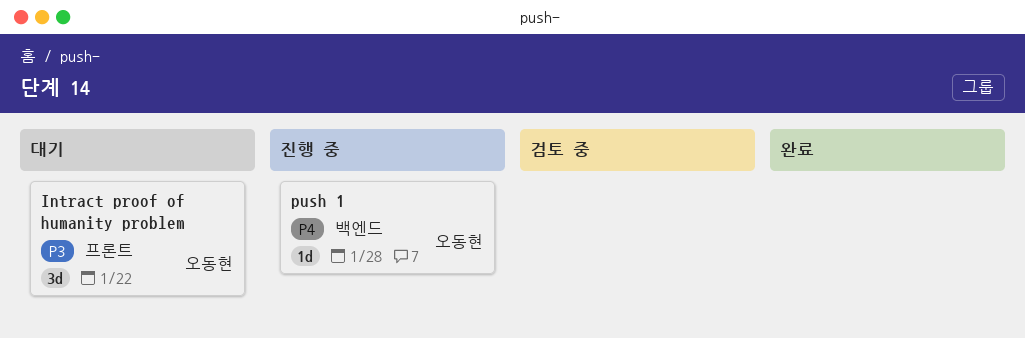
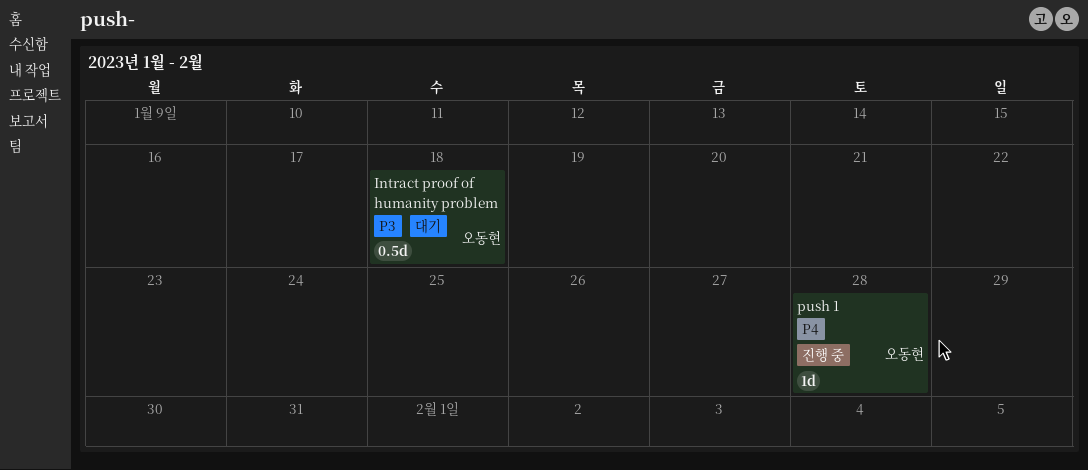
Intract proof of humanity problem, estimate: 3d -> 0.5d
Intract proof of humanity problem, due: Jan 22 -> Jan 18

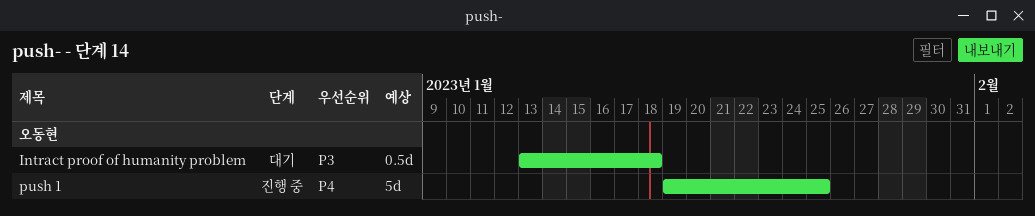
push 1, estimate: 1d -> 5d
push 1, due: Jan 28 -> Jan 25

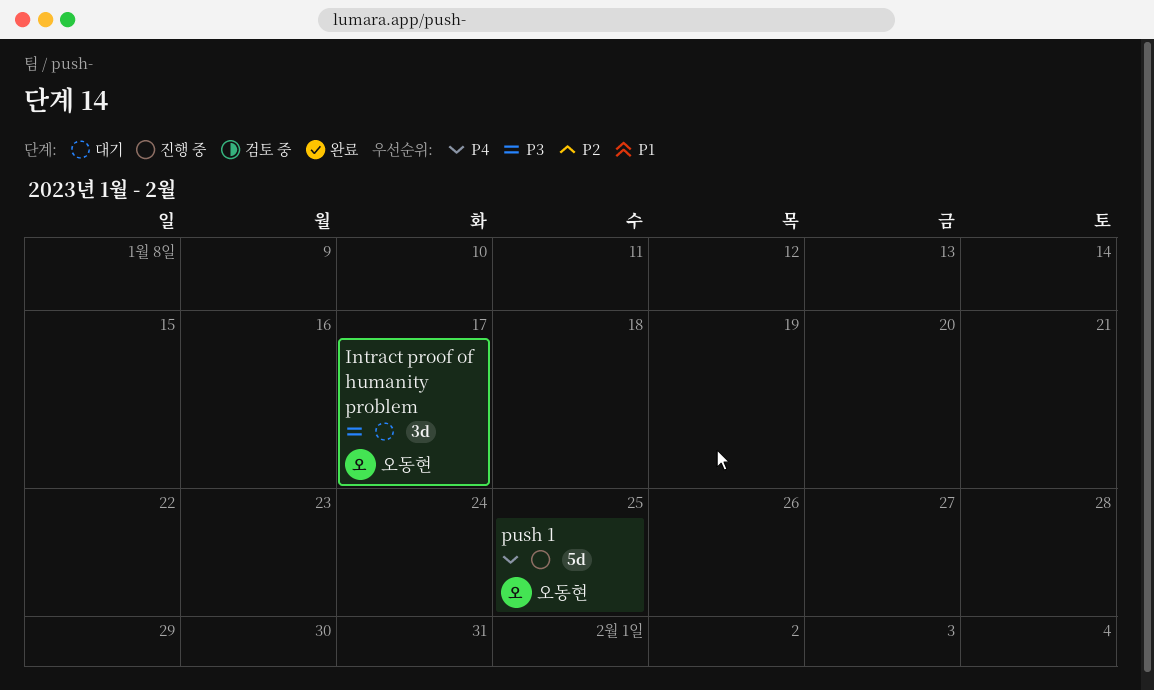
Intract proof of humanity problem, estimate: 0.5d -> 3d
Intract proof of humanity problem, due: Jan 18 -> Jan 17

